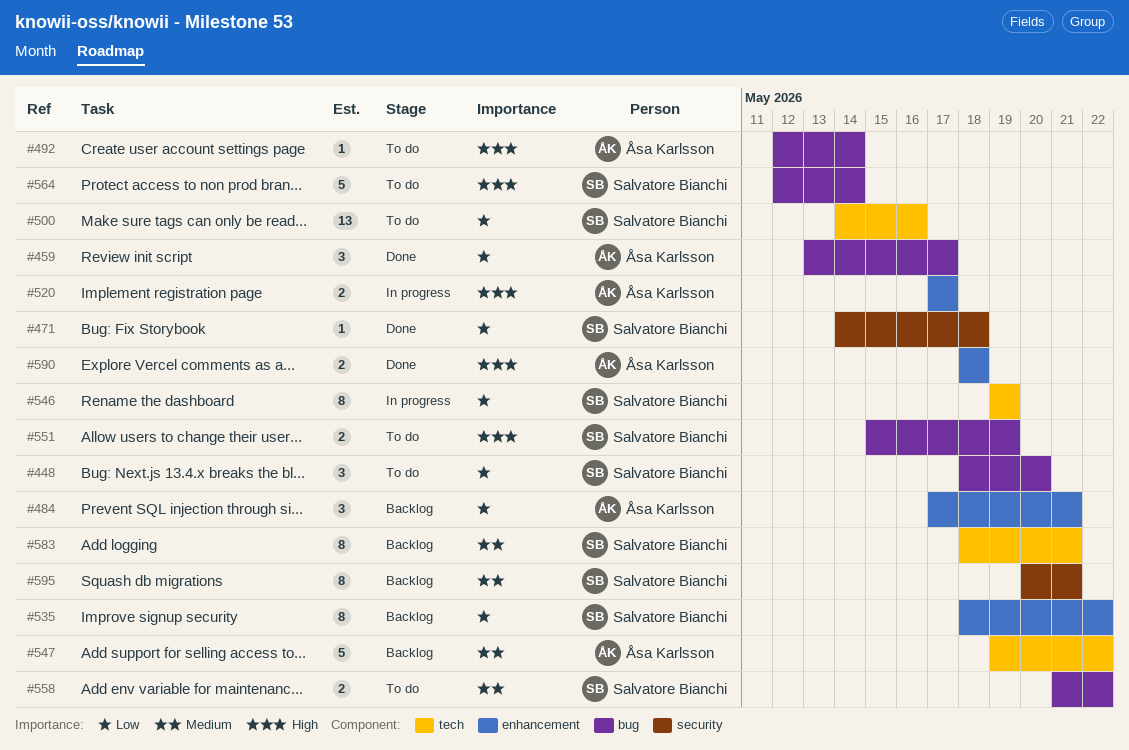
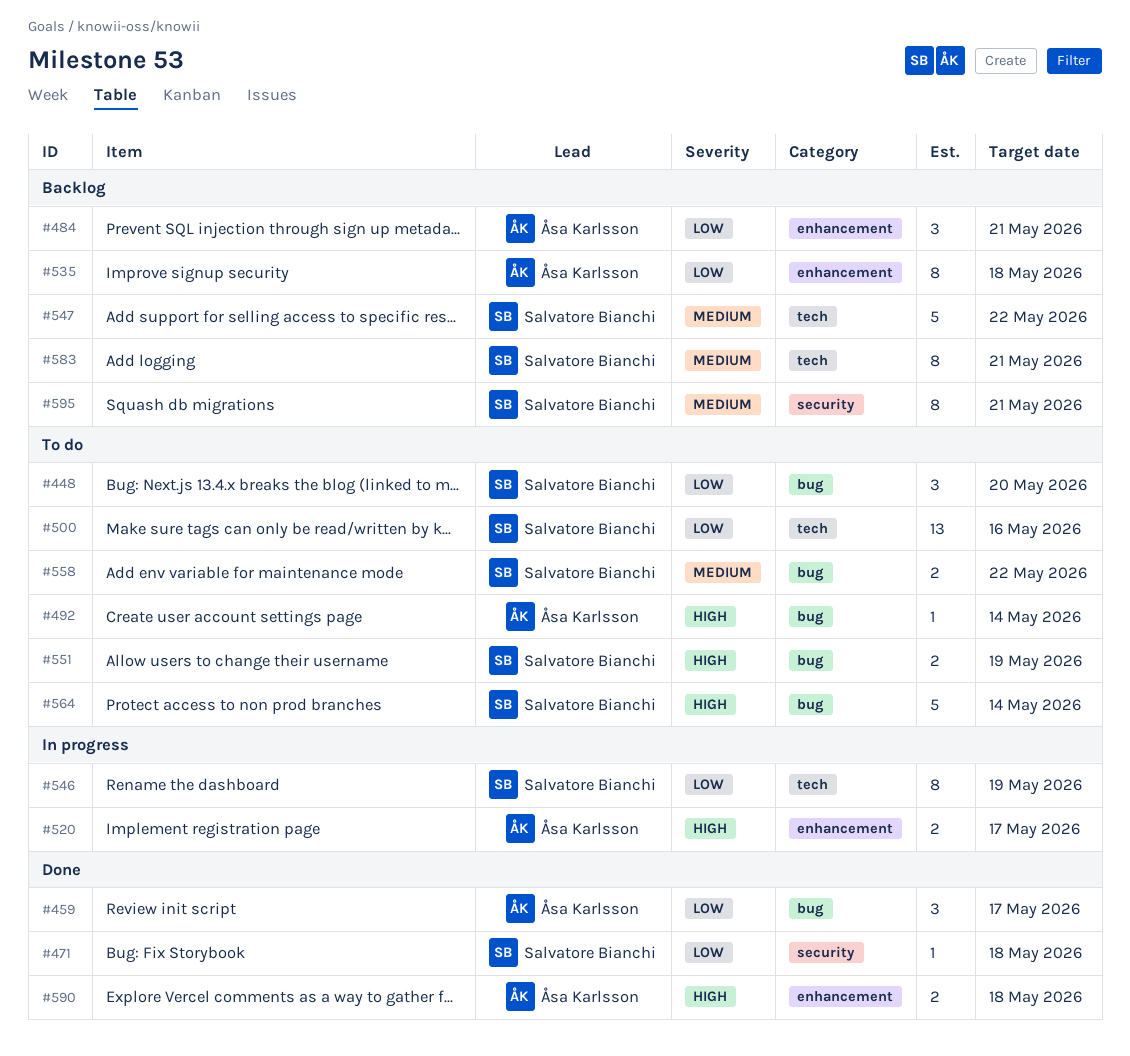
#535, owner: Salvatore Bianchi -> Åsa Karlsson
#535, due: May 22 -> May 18
#547, owner: Åsa Karlsson -> Salvatore Bianchi

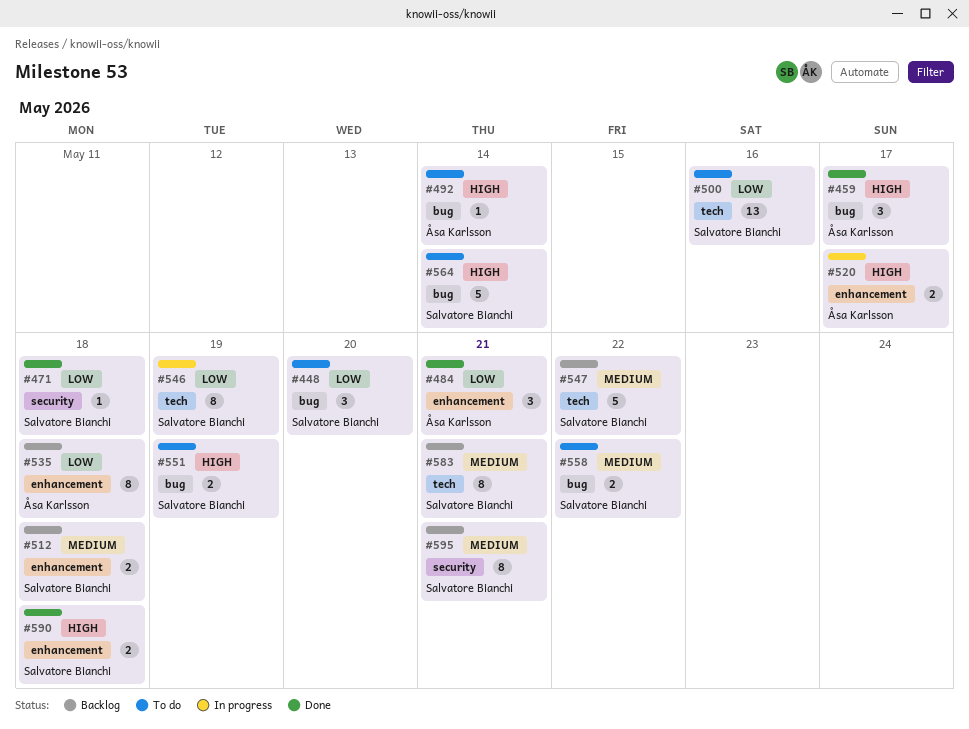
#459, priority: Low -> High
#484, status: Backlog -> Done
#512: none -> present
#590, owner: Åsa Karlsson -> Salvatore Bianchi

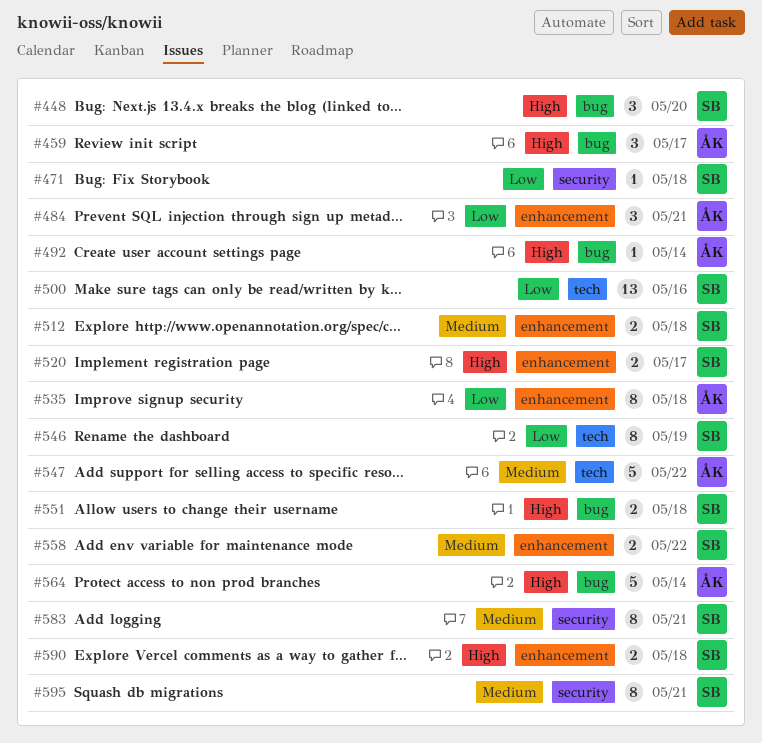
#448, priority: Low -> High
#520, owner: Åsa Karlsson -> Salvatore Bianchi
#547, owner: Salvatore Bianchi -> Åsa Karlsson
#551, due: May 19 -> May 18
#558, label: bug -> enhancement
#564, owner: Salvatore Bianchi -> Åsa Karlsson
#583, label: tech -> security

